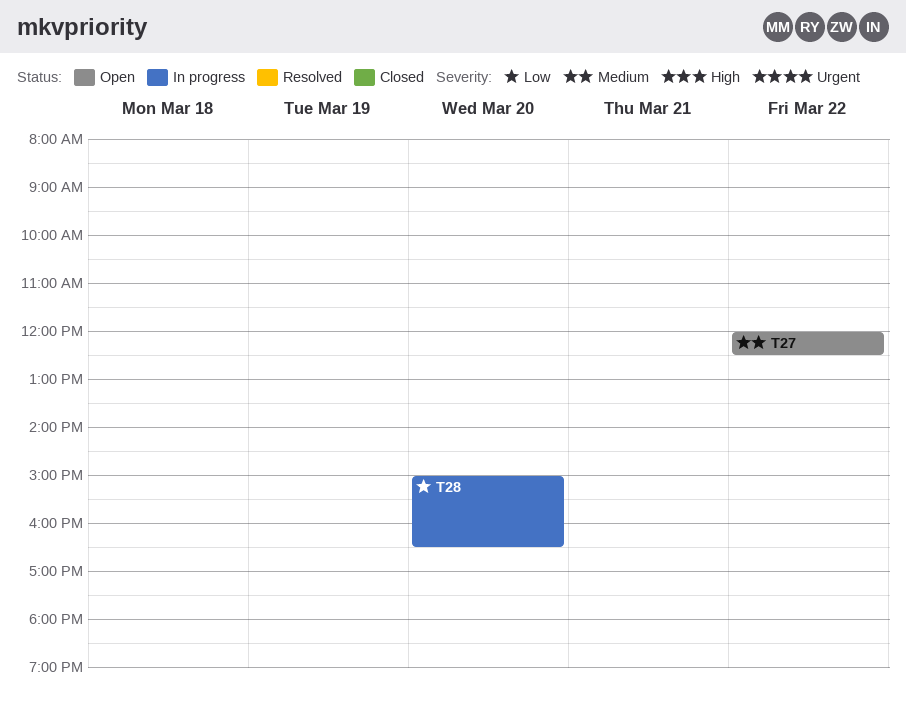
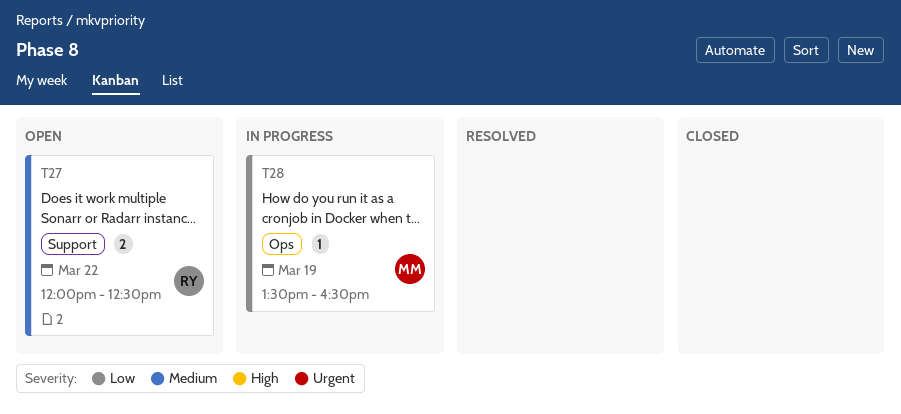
T28, day: Mar 20 -> Mar 19
T28, begins: 15:00 -> 13:30

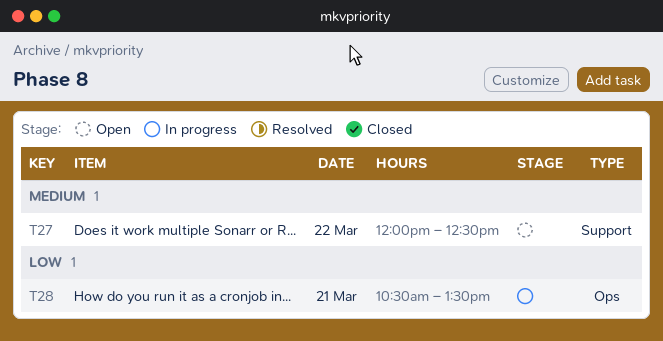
T28, day: Mar 19 -> Mar 21
T28, begins: 13:30 -> 10:30
T28, ends: 16:30 -> 13:30

